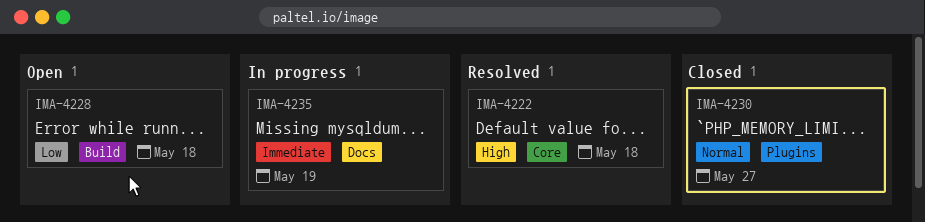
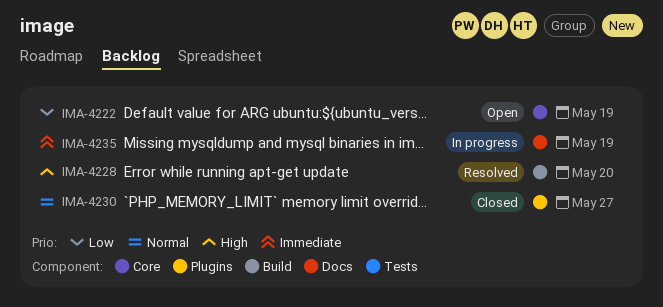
IMA-4222, status: Resolved -> Open
IMA-4222, priority: High -> Low
IMA-4222, due: May 18 -> May 19
IMA-4228, status: Open -> Resolved
IMA-4228, priority: Low -> High
IMA-4228, due: May 18 -> May 20

